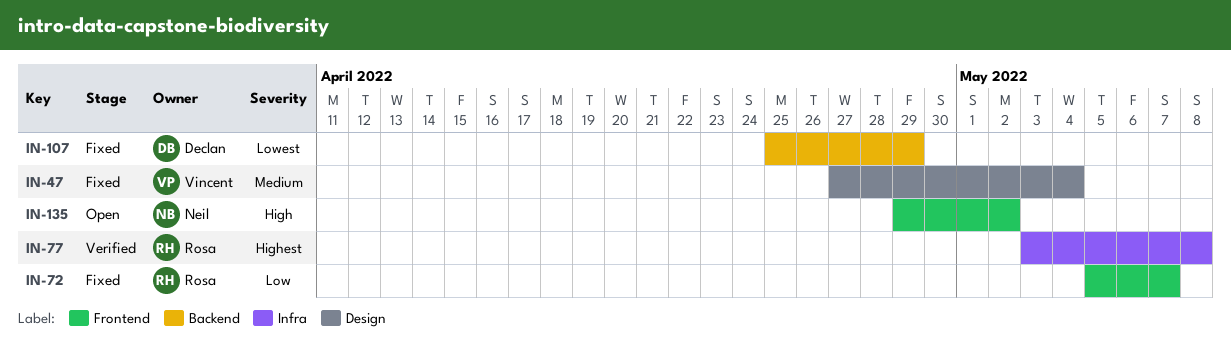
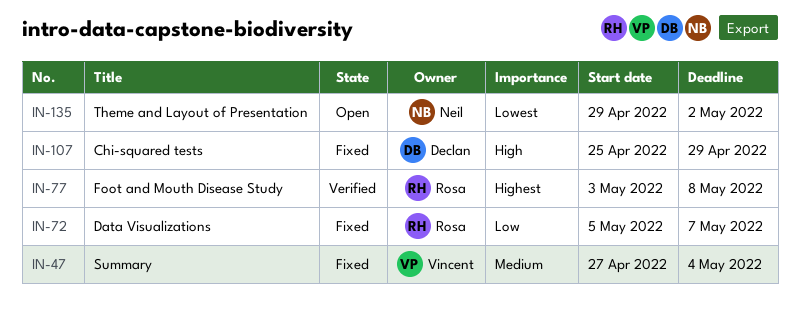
IN-107, priority: Lowest -> High
IN-135, priority: High -> Lowest

